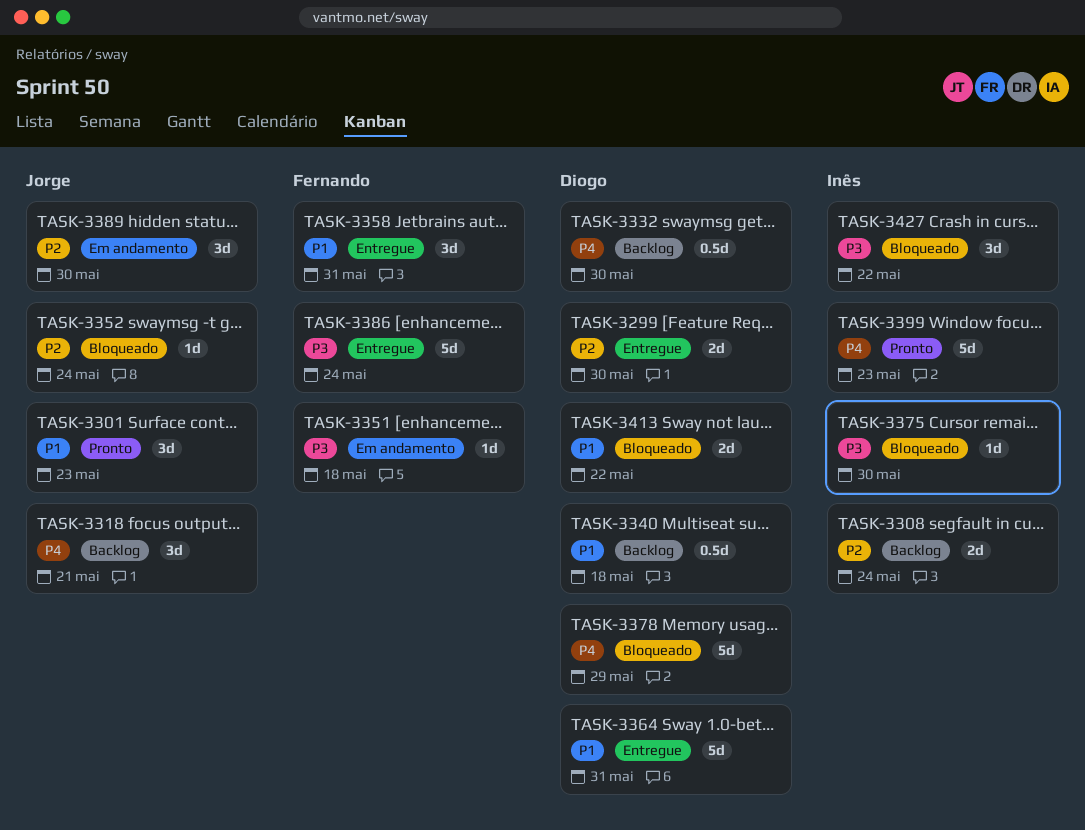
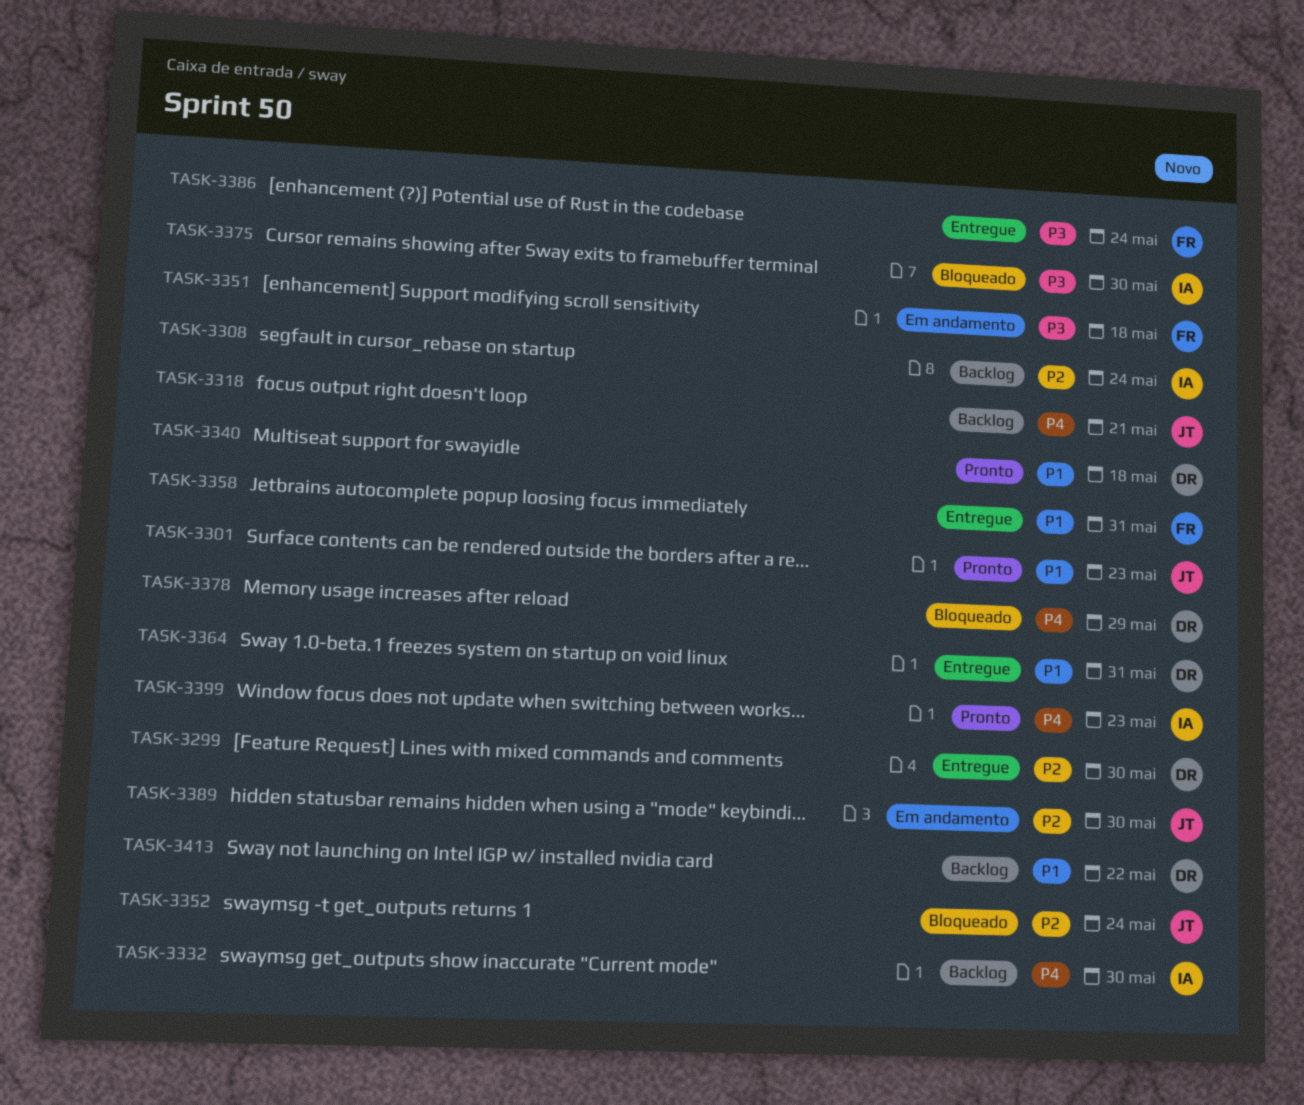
TASK-3332, owner: Diogo -> Inês
TASK-3340, status: Backlog -> Pronto
TASK-3413, status: Bloqueado -> Backlog
TASK-3427: present -> none

